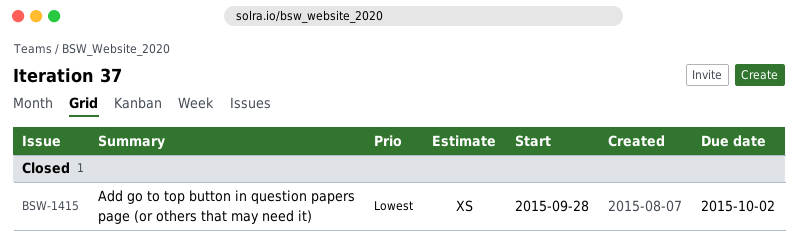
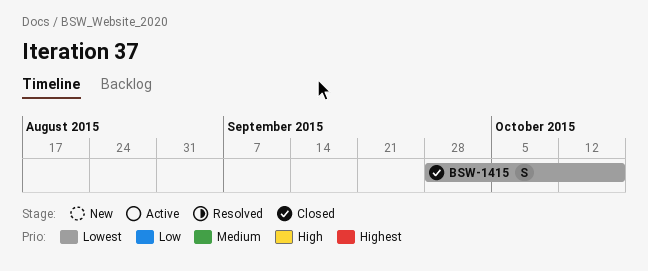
BSW-1415, estimate: XS -> S
BSW-1415, due: Oct 2 -> Oct 16

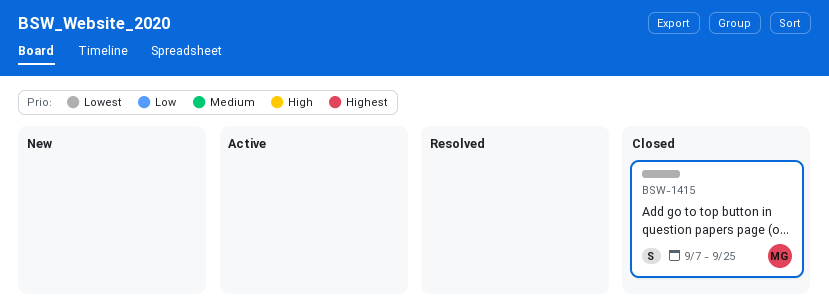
BSW-1415, start: Sep 28 -> Sep 7
BSW-1415, due: Oct 16 -> Sep 25

